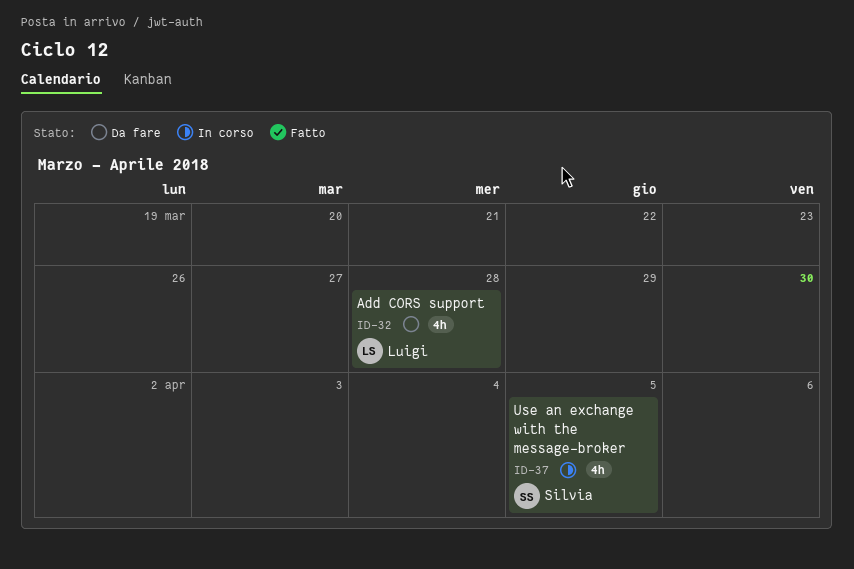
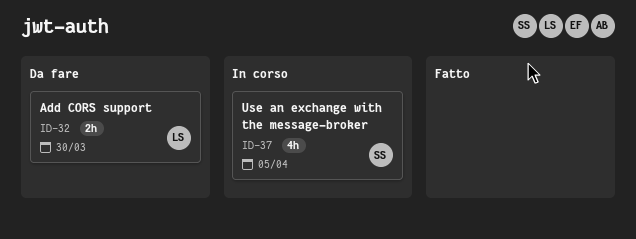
ID-32, estimate: 4h -> 2h
ID-32, due: Mar 28 -> Mar 30

